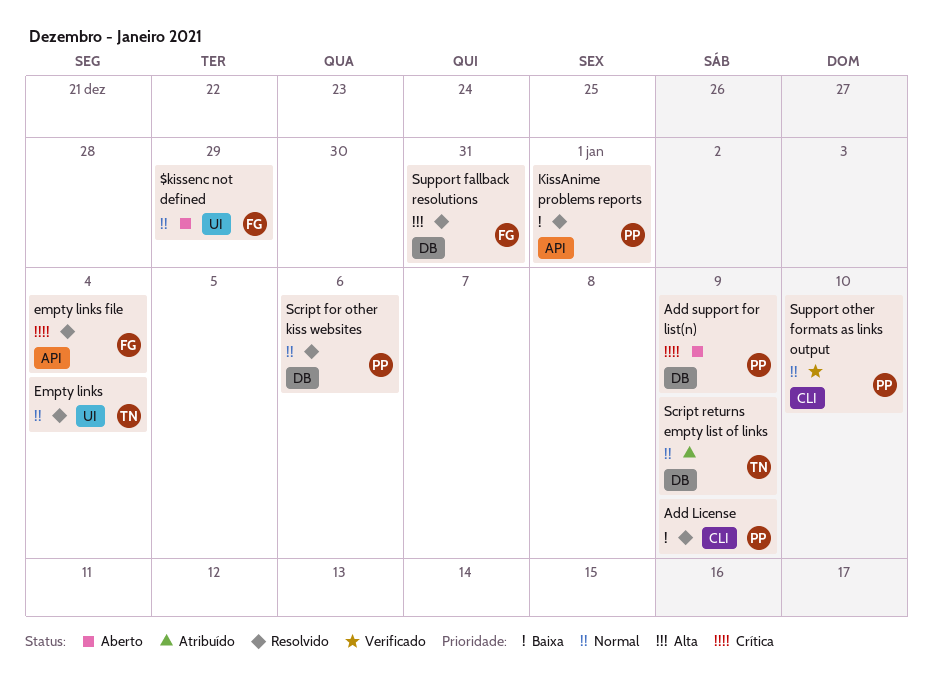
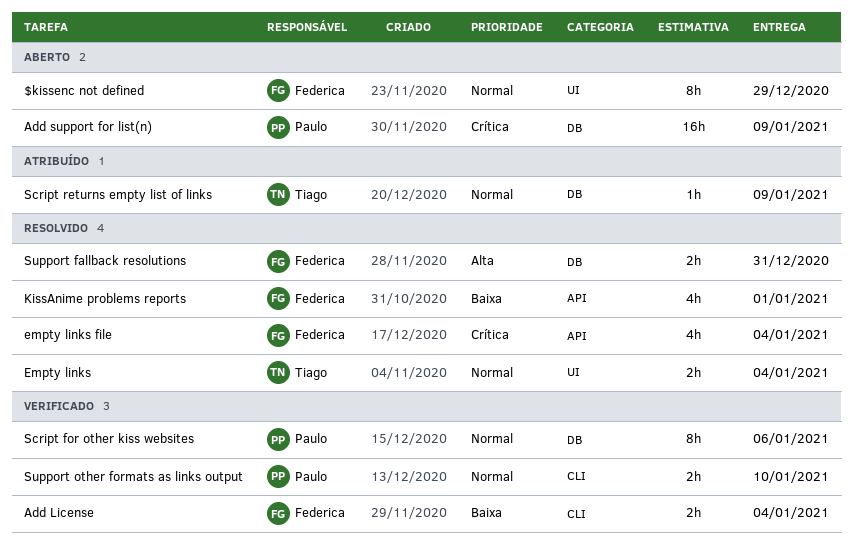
Add License, status: Resolvido -> Verificado
Add License, owner: Paulo -> Federica
Add License, due: Jan 9 -> Jan 4
KissAnime problems reports, owner: Paulo -> Federica
Script for other kiss websites, status: Resolvido -> Verificado

